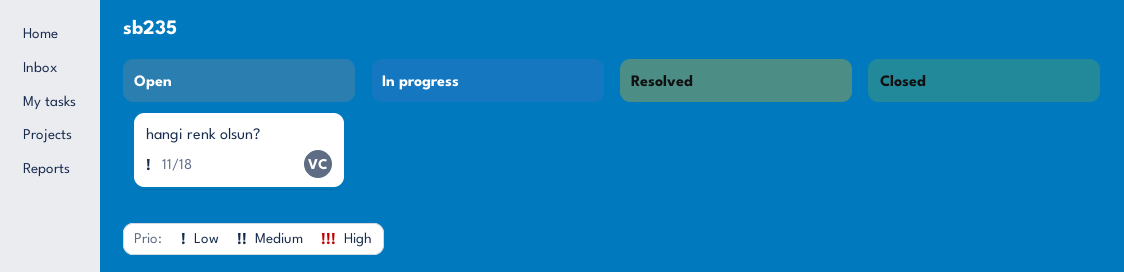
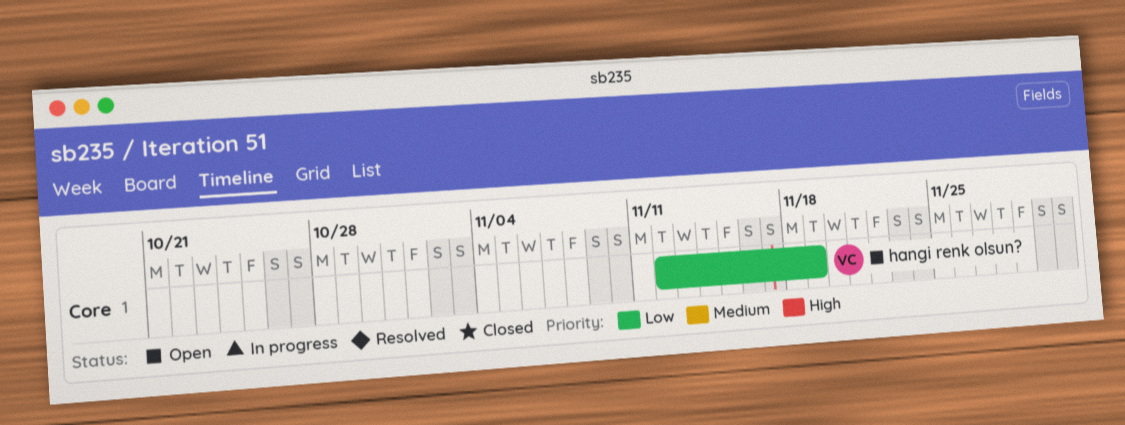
hangi renk olsun?, due: Nov 18 -> Nov 19

